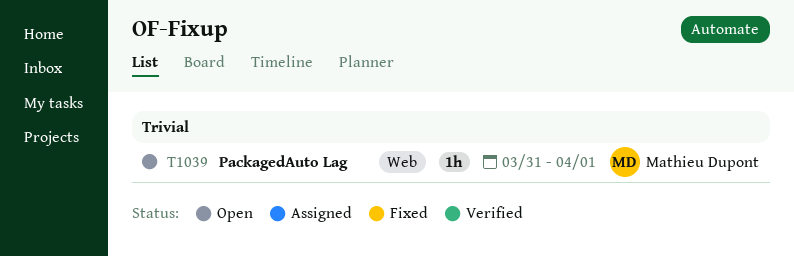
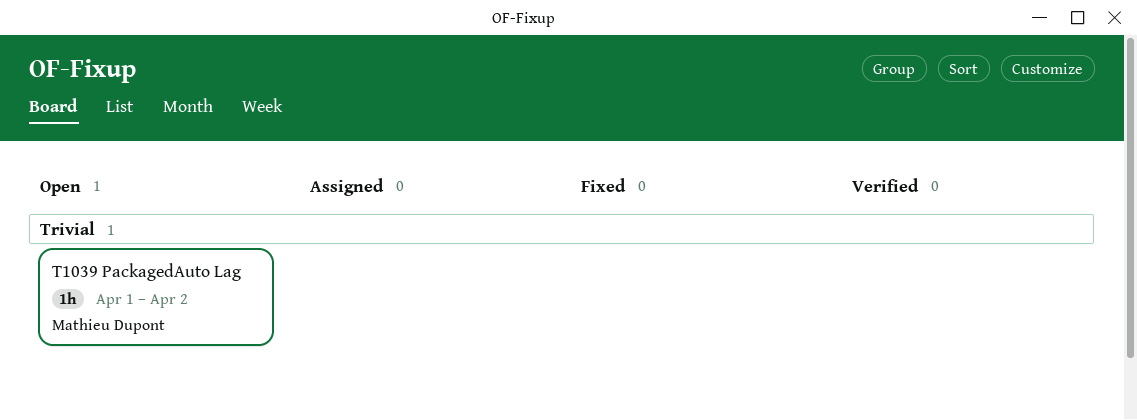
T1039, start: Mar 31 -> Apr 1
T1039, due: Apr 1 -> Apr 2

